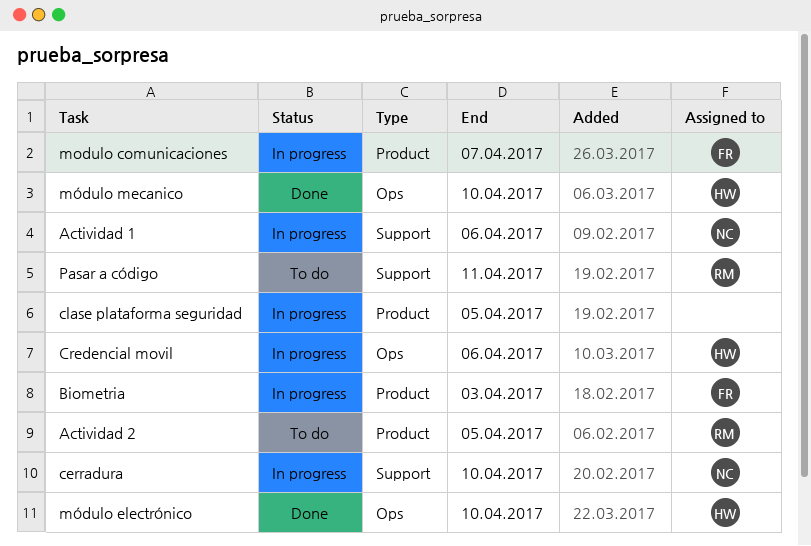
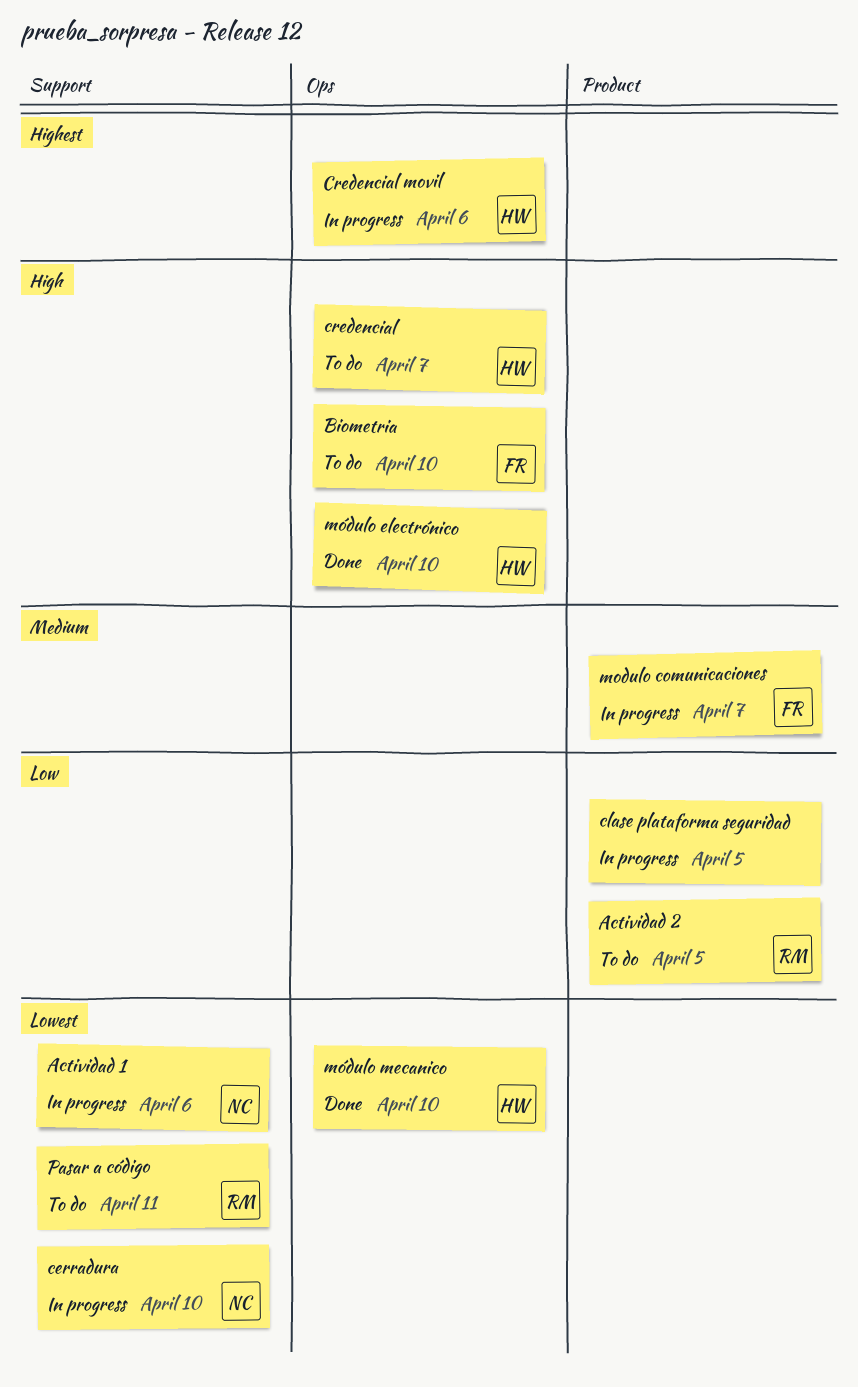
Biometria, status: In progress -> To do
Biometria, label: Product -> Ops
Biometria, due: Apr 3 -> Apr 10
credencial: none -> present

